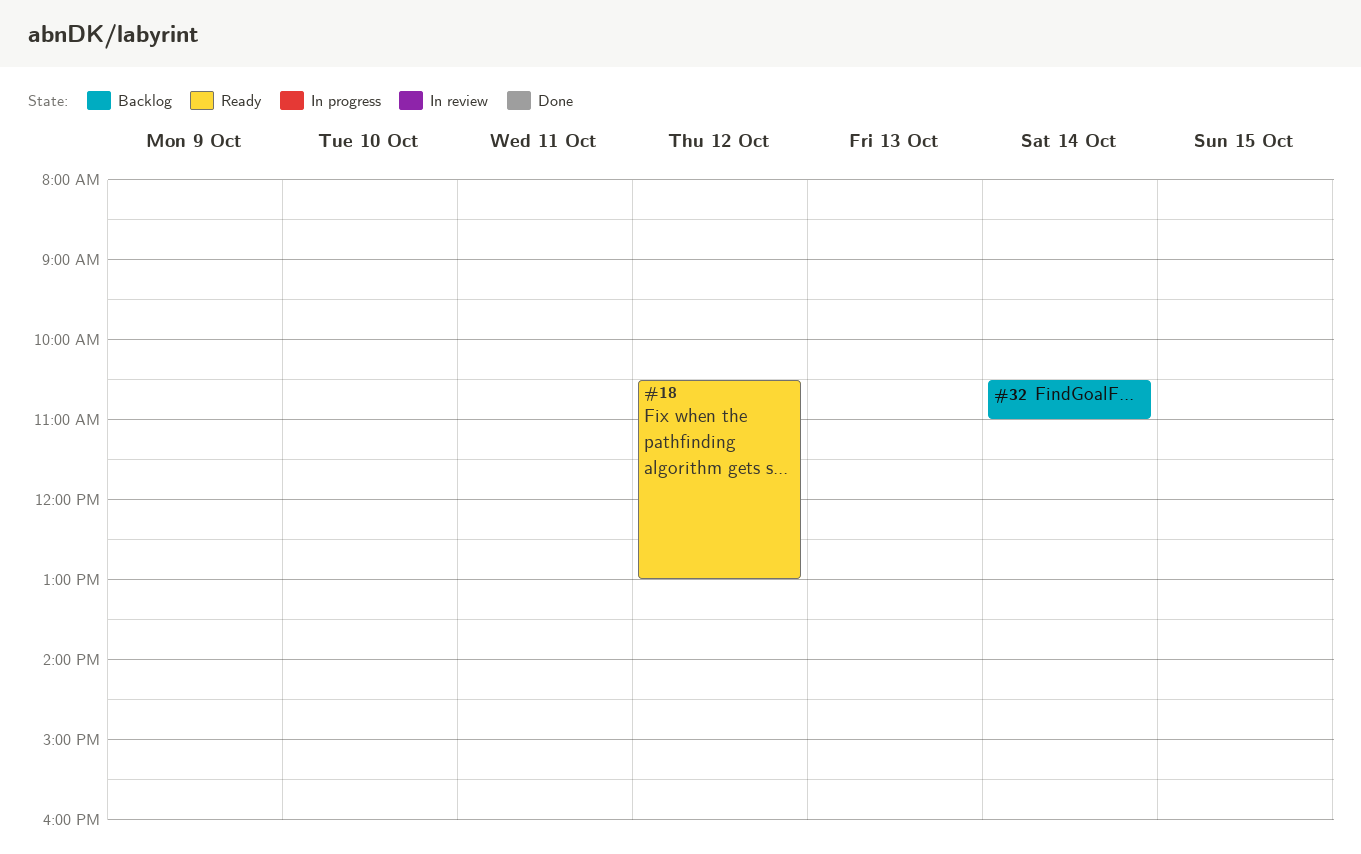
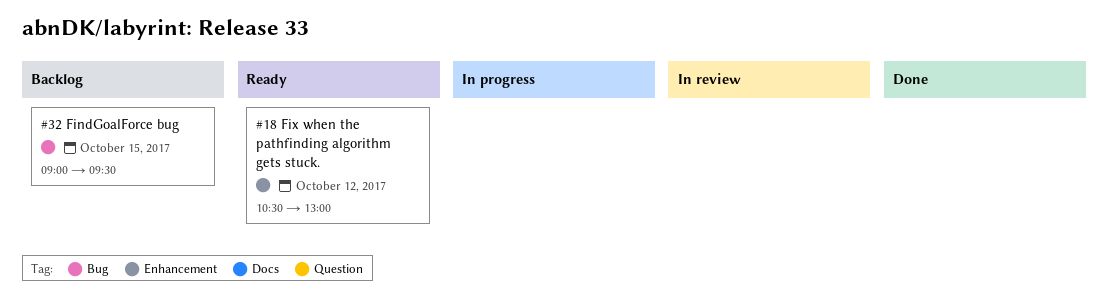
#32, day: Oct 14 -> Oct 15
#32, begins: 10:30 -> 09:00
#32, ends: 11:00 -> 09:30

